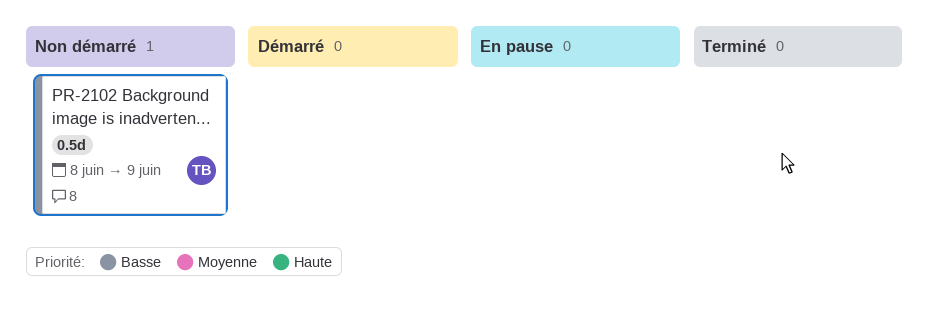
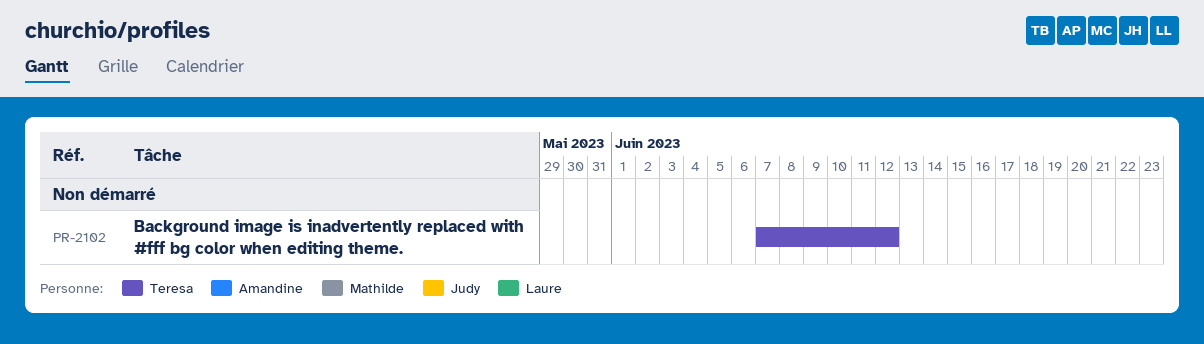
PR-2102, start: Jun 8 -> Jun 7
PR-2102, due: Jun 9 -> Jun 12

